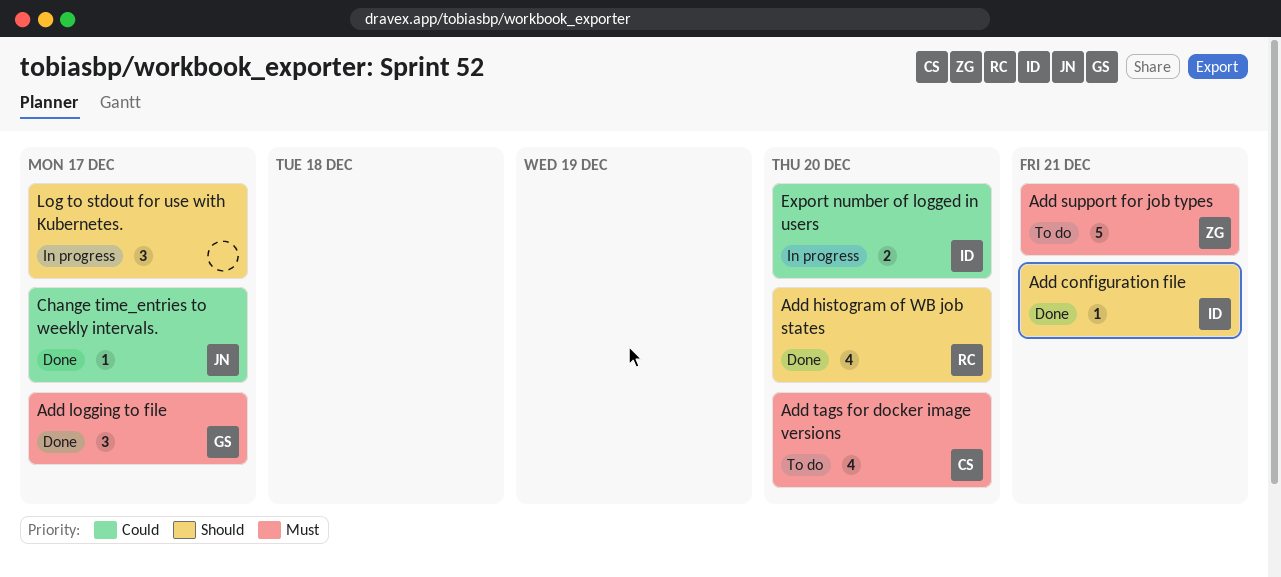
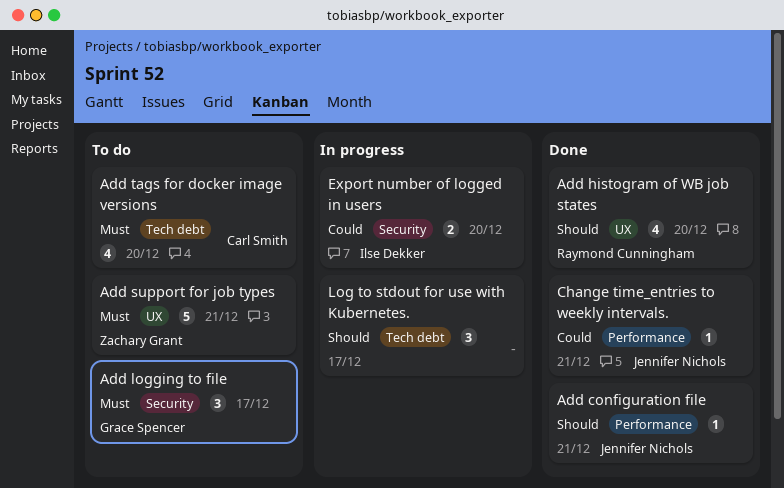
Add configuration file, owner: Ilse Dekker -> Jennifer Nichols
Add logging to file, status: Done -> To do
Change time_entries to weekly intervals., due: Dec 17 -> Dec 21

